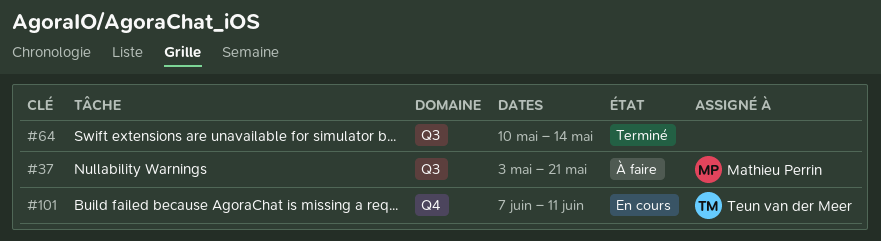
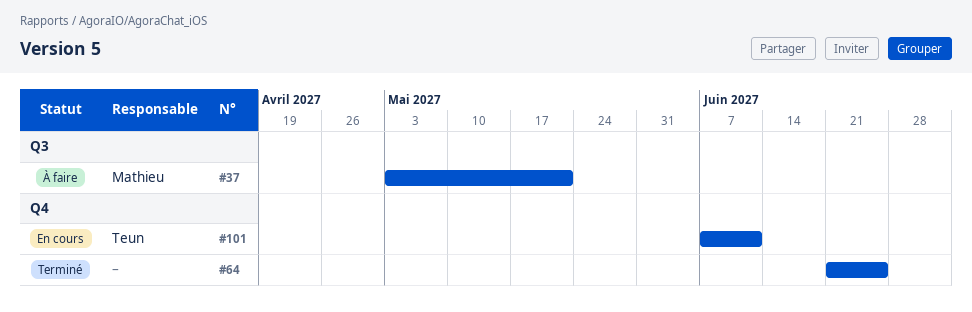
#64, label: Q3 -> Q4
#64, start: May 10 -> Jun 21
#64, due: May 14 -> Jun 25

